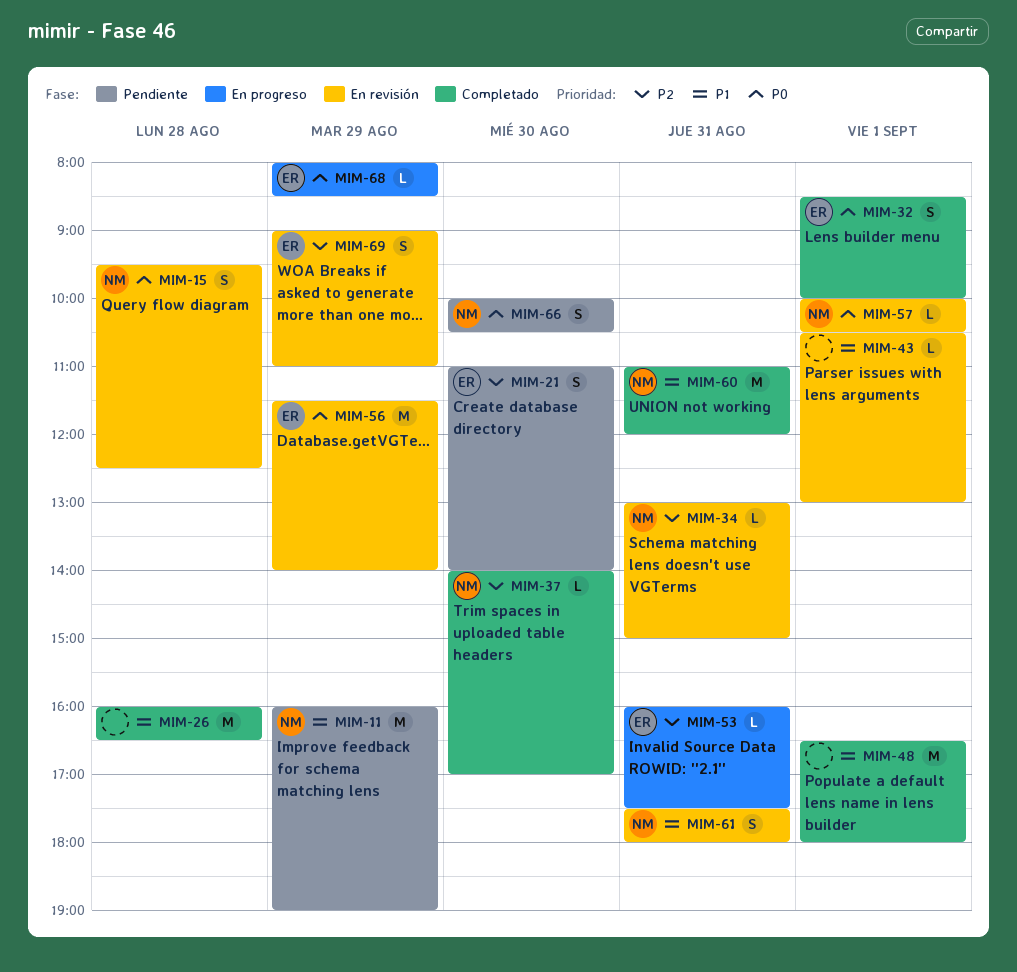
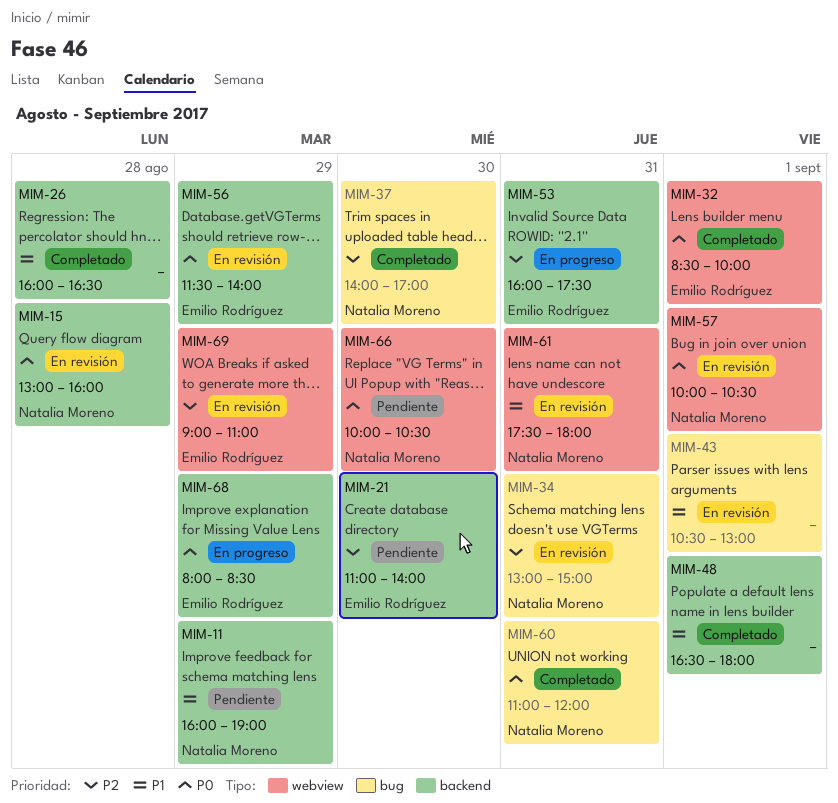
MIM-15, begins: 09:30 -> 13:00
MIM-15, ends: 12:30 -> 16:00
MIM-60, priority: P1 -> P0

